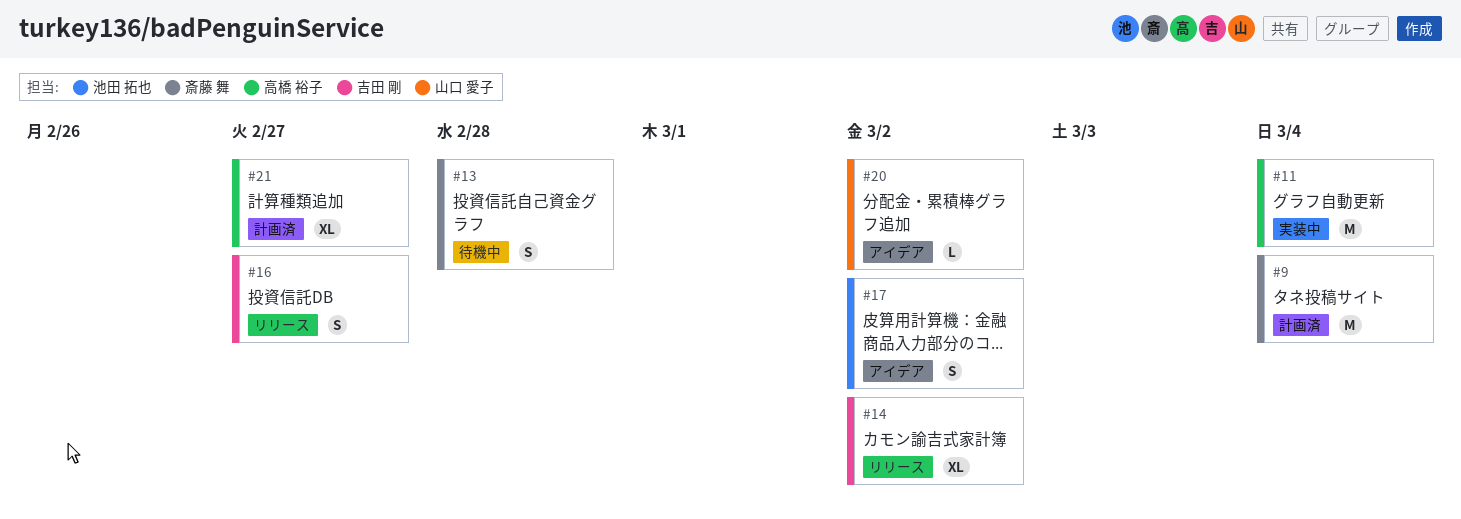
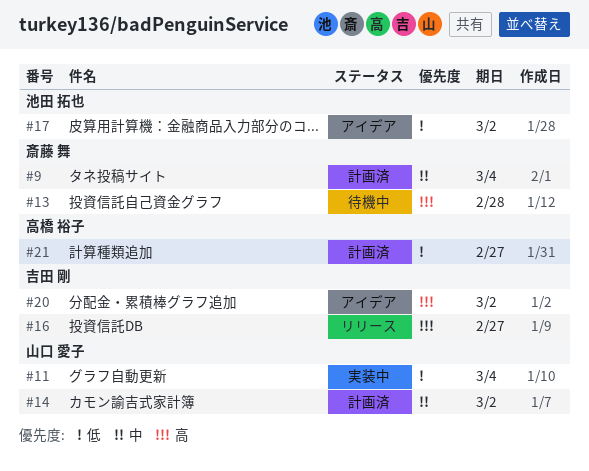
#11, owner: 高橋 裕子 -> 山口 愛子
#14, status: リリース -> 計画済
#14, owner: 吉田 剛 -> 山口 愛子
#20, owner: 山口 愛子 -> 吉田 剛

